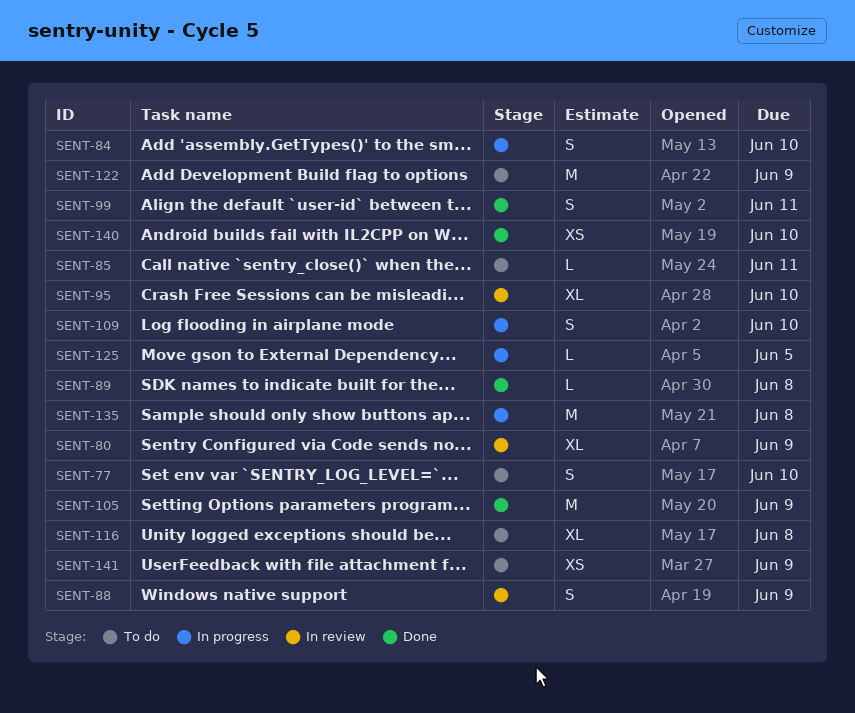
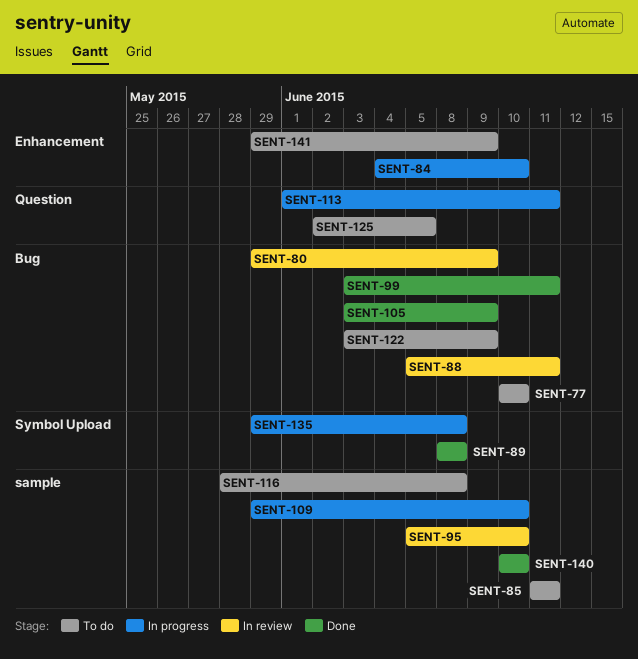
SENT-88, due: Jun 9 -> Jun 11
SENT-113: none -> present
SENT-125, status: In progress -> To do

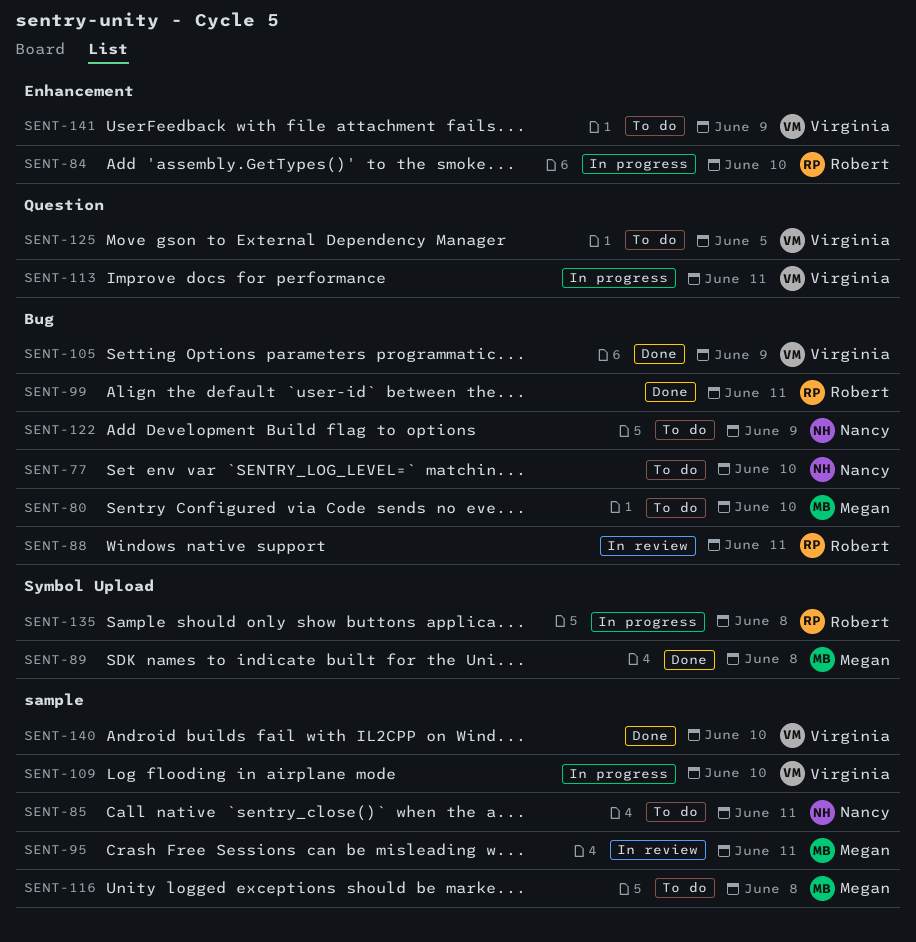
SENT-80, status: In review -> To do
SENT-80, due: Jun 9 -> Jun 10
SENT-95, due: Jun 10 -> Jun 11

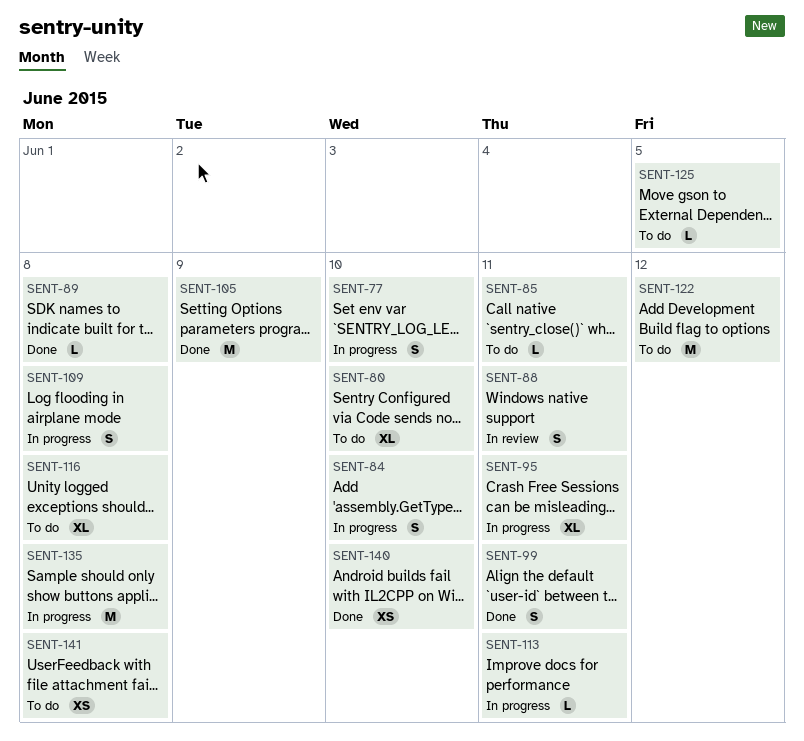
SENT-77, status: To do -> In progress
SENT-95, status: In review -> In progress
SENT-109, due: Jun 10 -> Jun 8
SENT-122, due: Jun 9 -> Jun 12
SENT-141, due: Jun 9 -> Jun 8

